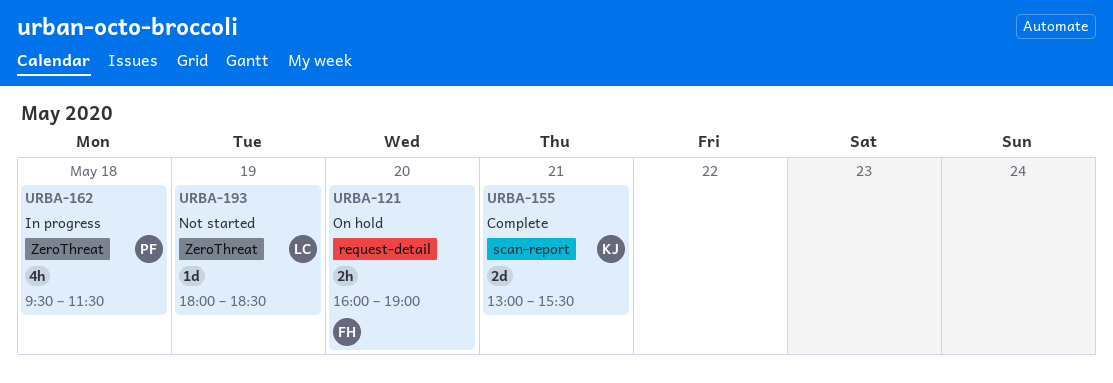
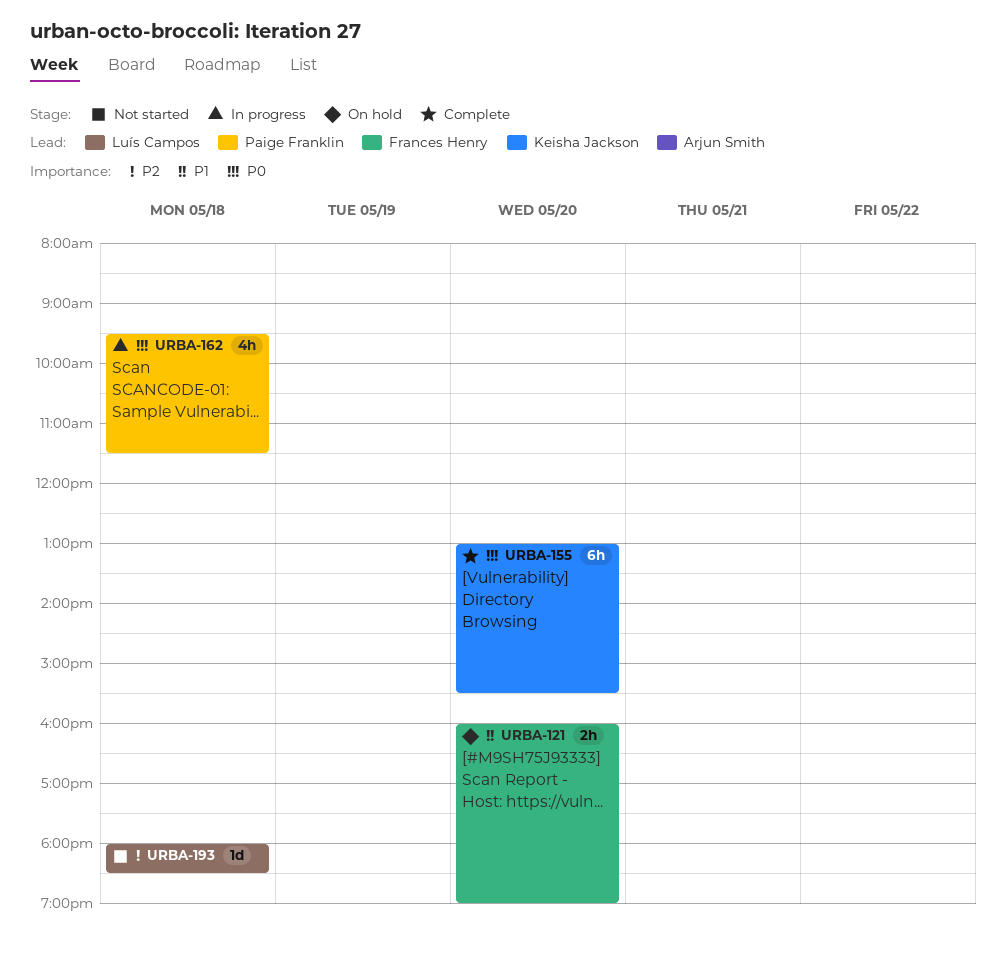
URBA-155, estimate: 2d -> 6h
URBA-155, day: May 21 -> May 20
URBA-193, day: May 19 -> May 18

